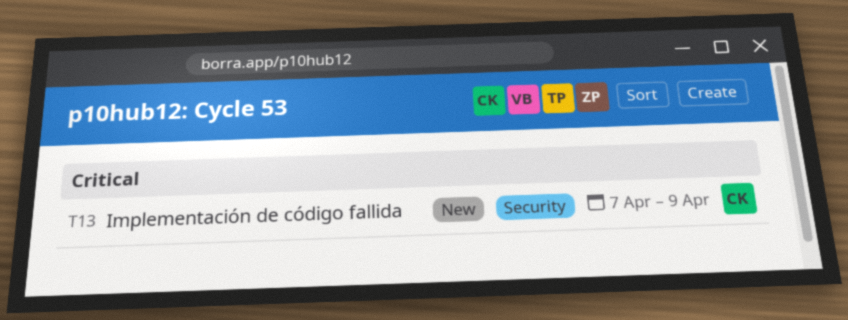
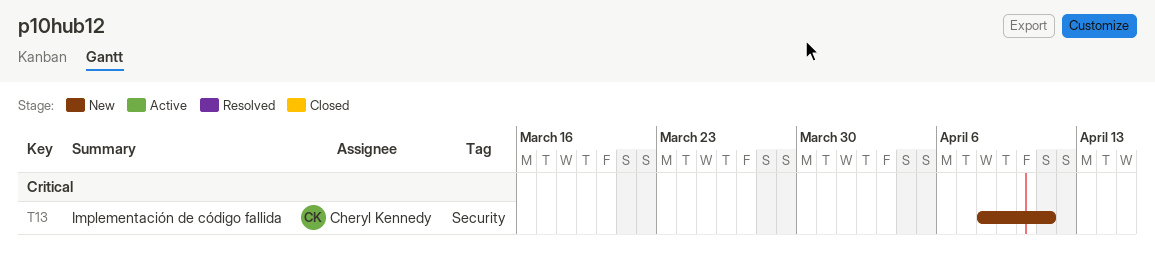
T13, start: Apr 7 -> Apr 8
T13, due: Apr 9 -> Apr 11

